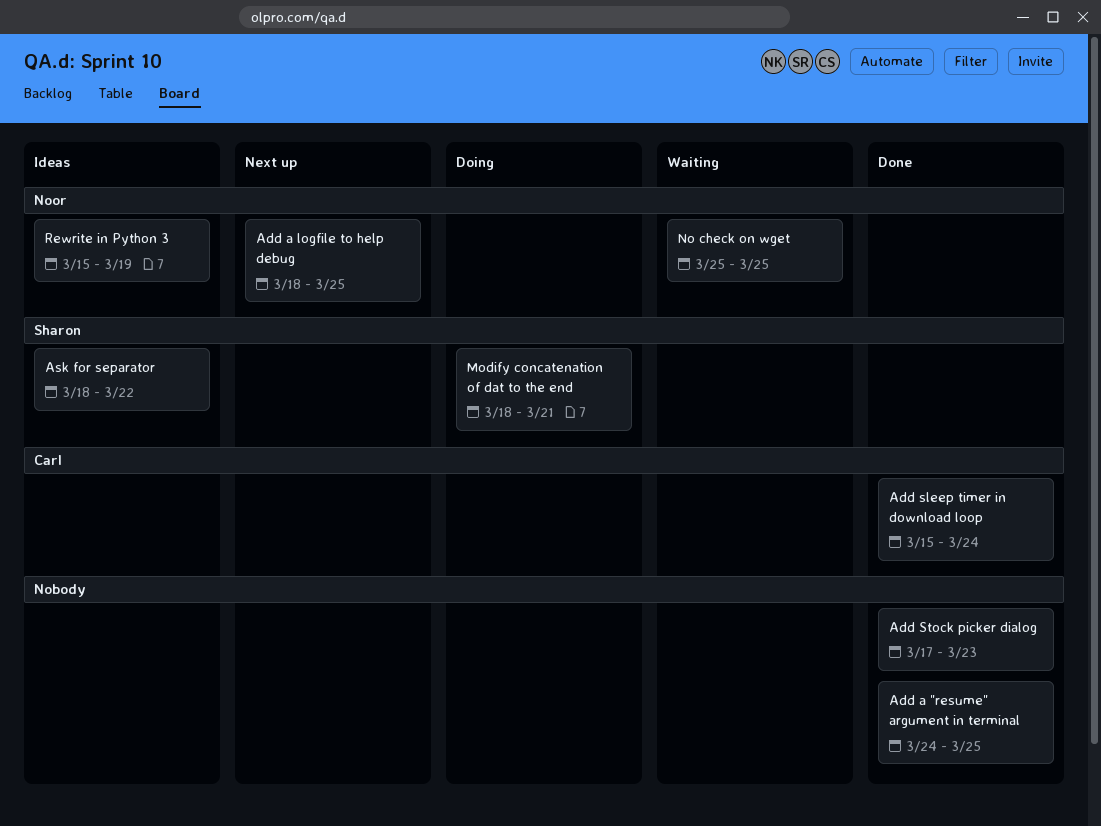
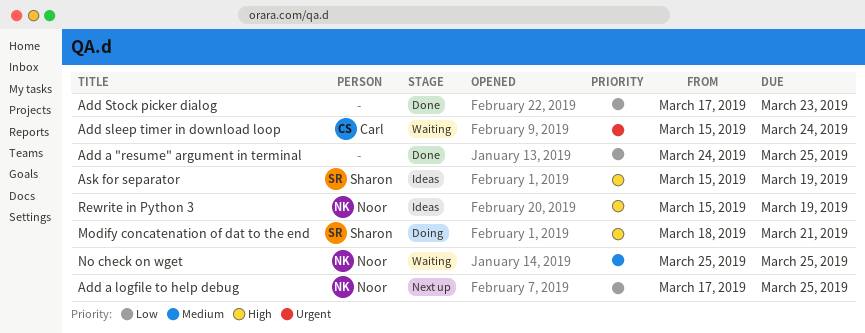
Add a logfile to help debug, start: Mar 18 -> Mar 17
Add sleep timer in download loop, status: Done -> Waiting
Ask for separator, start: Mar 18 -> Mar 15
Ask for separator, due: Mar 22 -> Mar 19

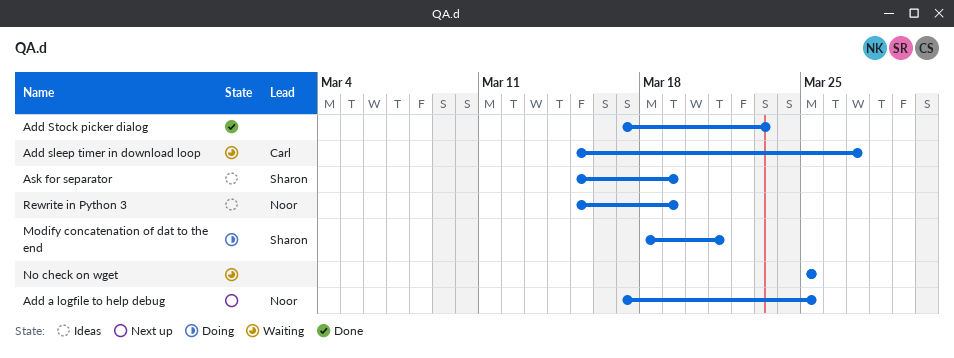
Add a "resume" argument in terminal: present -> none
Add sleep timer in download loop, due: Mar 24 -> Mar 27
No check on wget, owner: Noor -> none

